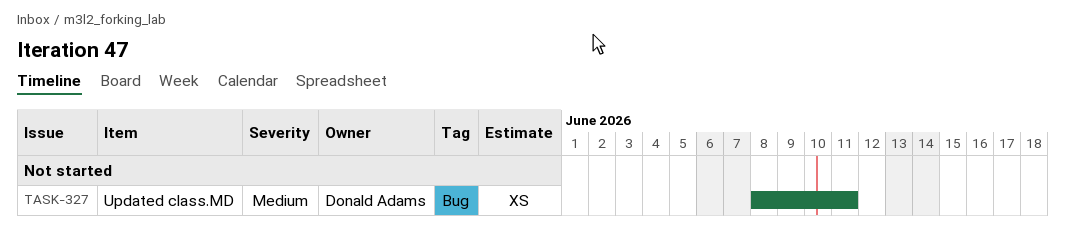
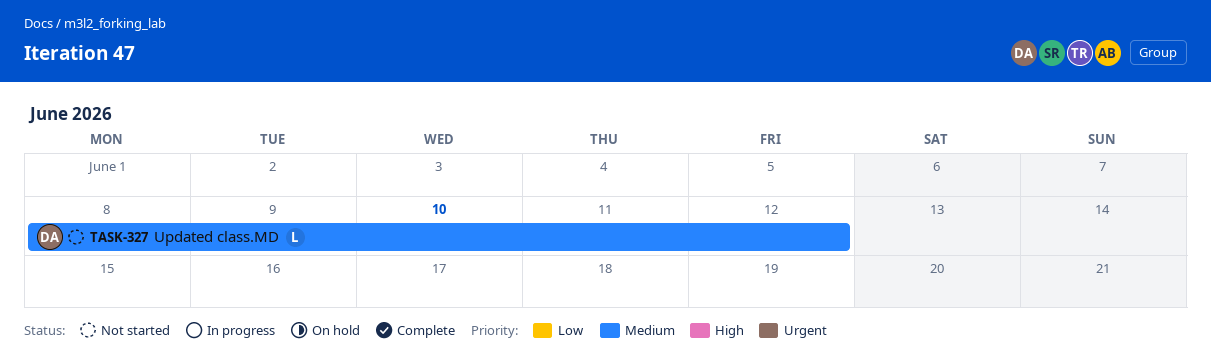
TASK-327, estimate: XS -> L
TASK-327, due: Jun 11 -> Jun 12

